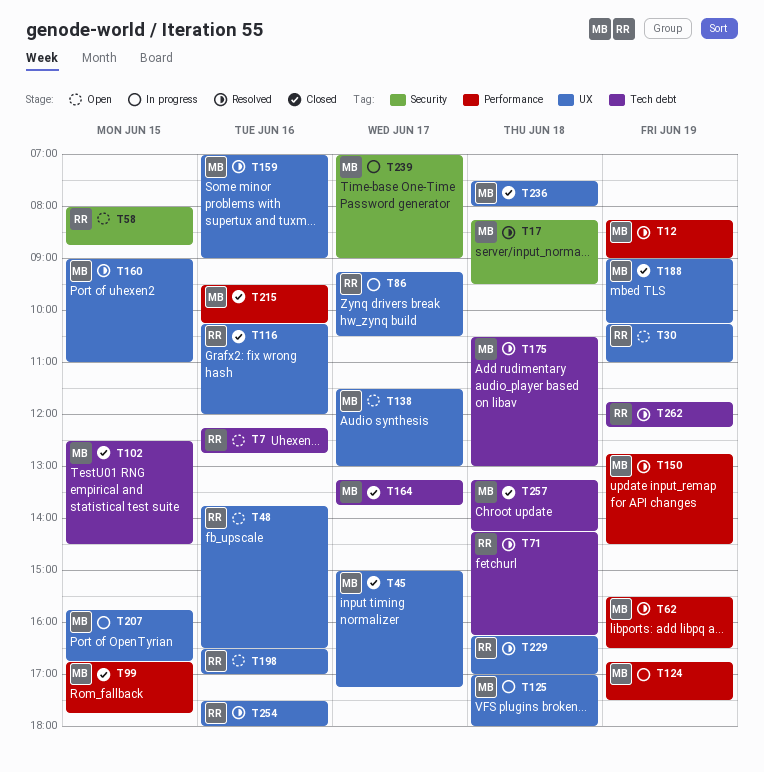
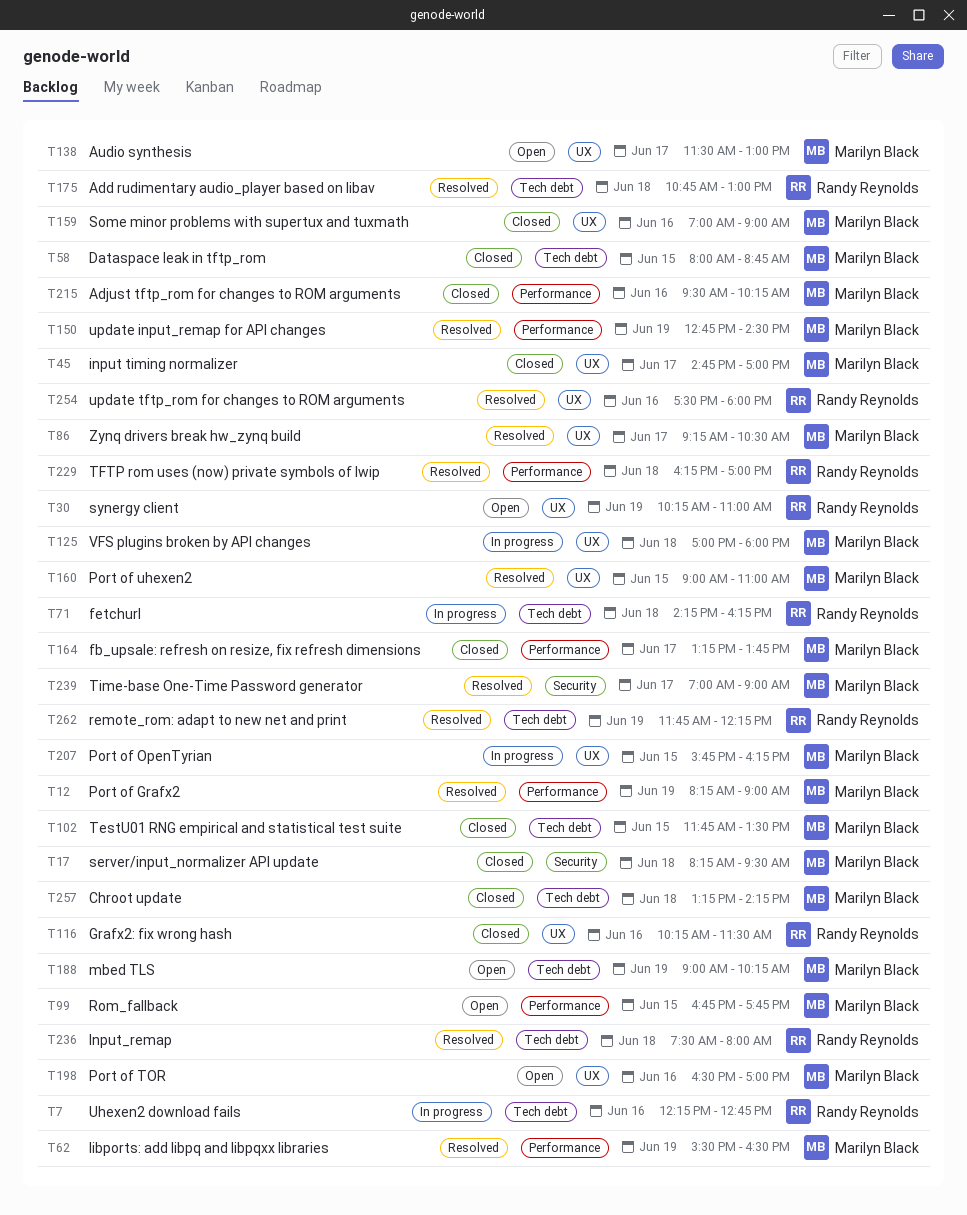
T7, status: Open -> In progress
T17, status: Resolved -> Closed
T45, begins: 15:00 -> 14:45
T45, ends: 17:15 -> 17:00
T48: present -> none
T58, status: Open -> Closed
T58, owner: Randy Reynolds -> Marilyn Black
T58, label: Security -> Tech debt
T71, status: Resolved -> In progress
T86, status: In progress -> Resolved
T86, owner: Randy Reynolds -> Marilyn Black
T99, status: Closed -> Open
T102, begins: 12:30 -> 11:45
T102, ends: 14:30 -> 13:30
T116, ends: 12:00 -> 11:30
T124: present -> none
T159, status: Resolved -> Closed
T164, label: Tech debt -> Performance
T175, owner: Marilyn Black -> Randy Reynolds
T175, begins: 10:30 -> 10:45
T188, status: Closed -> Open
T188, label: UX -> Tech debt
T198, owner: Randy Reynolds -> Marilyn Black
T207, ends: 16:45 -> 16:15
T229, label: UX -> Performance
T236, status: Closed -> Resolved
T236, owner: Marilyn Black -> Randy Reynolds
T236, label: UX -> Tech debt
T239, status: In progress -> Resolved

